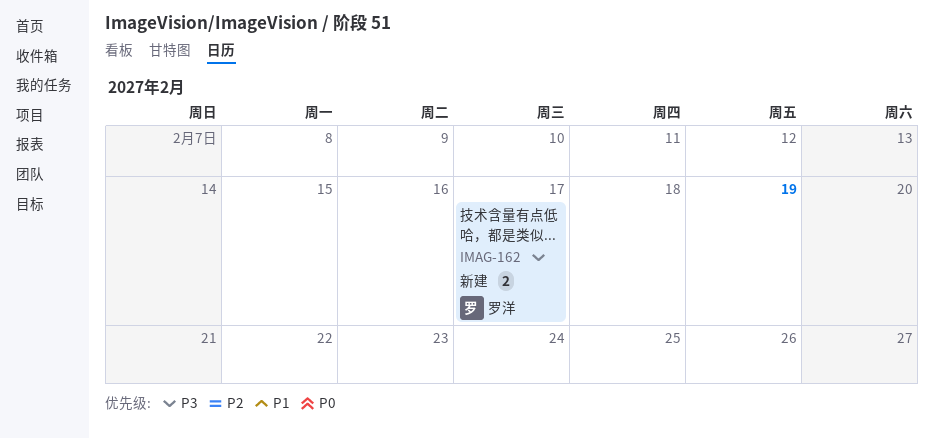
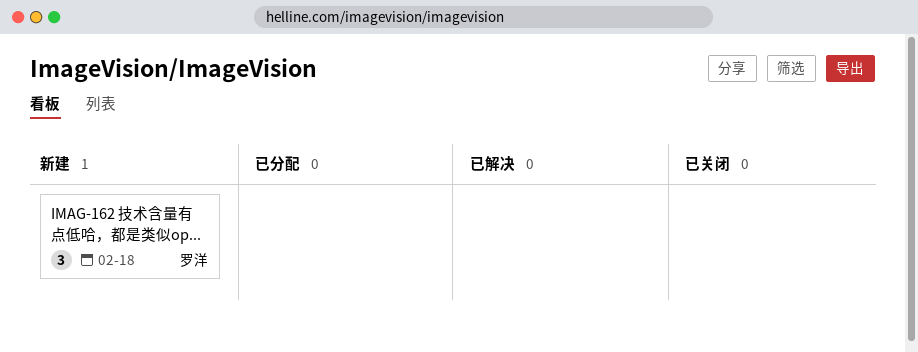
IMAG-162, estimate: 2 -> 3
IMAG-162, due: Feb 17 -> Feb 18

